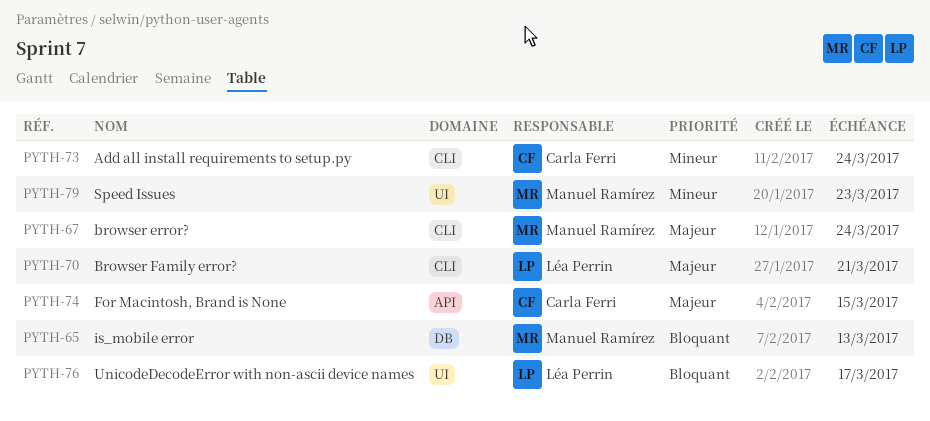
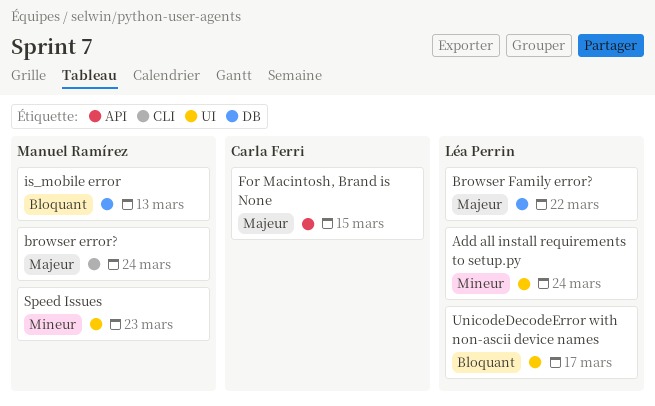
Add all install requirements to setup.py, owner: Carla Ferri -> Léa Perrin
Add all install requirements to setup.py, label: CLI -> UI
Browser Family error?, label: CLI -> DB
Browser Family error?, due: Mar 21 -> Mar 22

